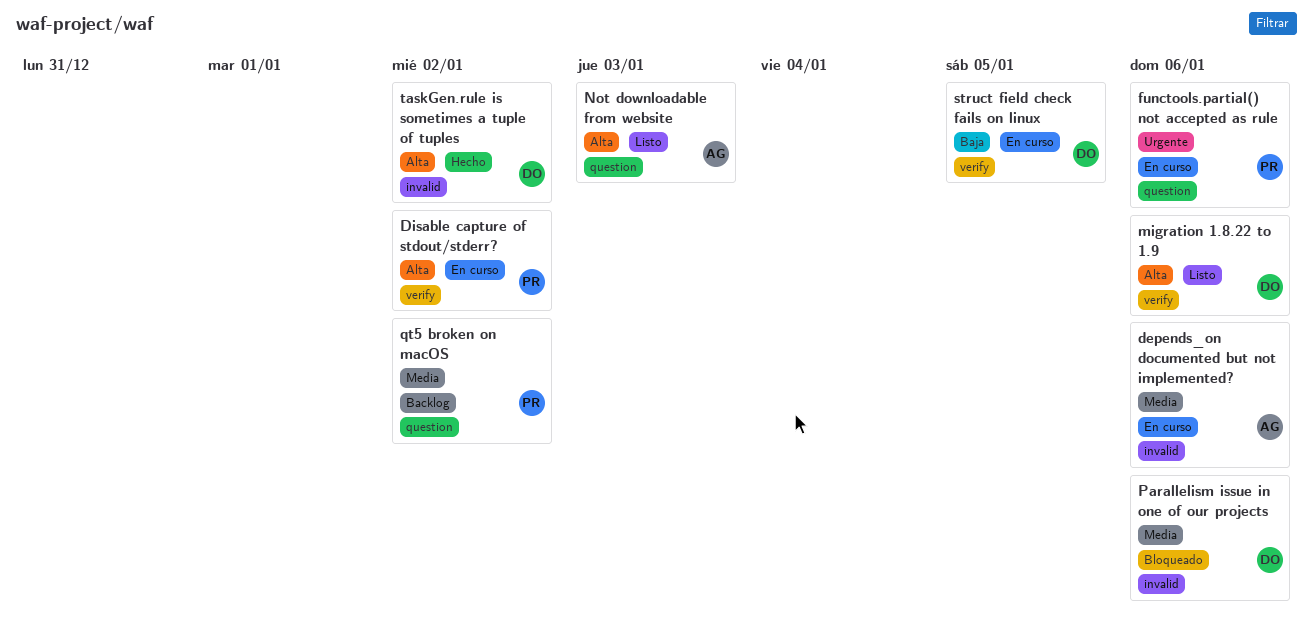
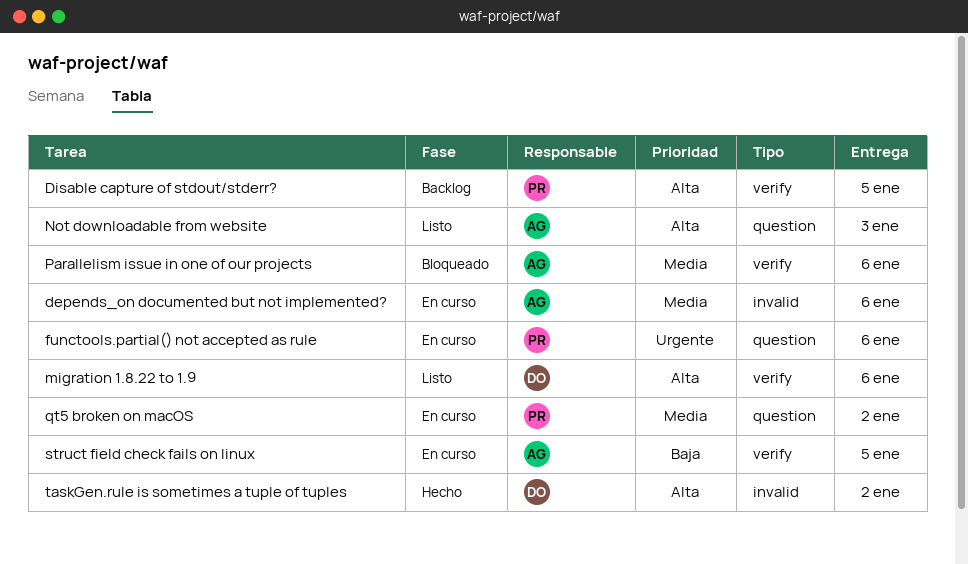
Disable capture of stdout/stderr?, status: En curso -> Backlog
Disable capture of stdout/stderr?, due: Jan 2 -> Jan 5
Parallelism issue in one of our projects, owner: DO -> AG
Parallelism issue in one of our projects, label: invalid -> verify
qt5 broken on macOS, status: Backlog -> En curso
struct field check fails on linux, owner: DO -> AG

